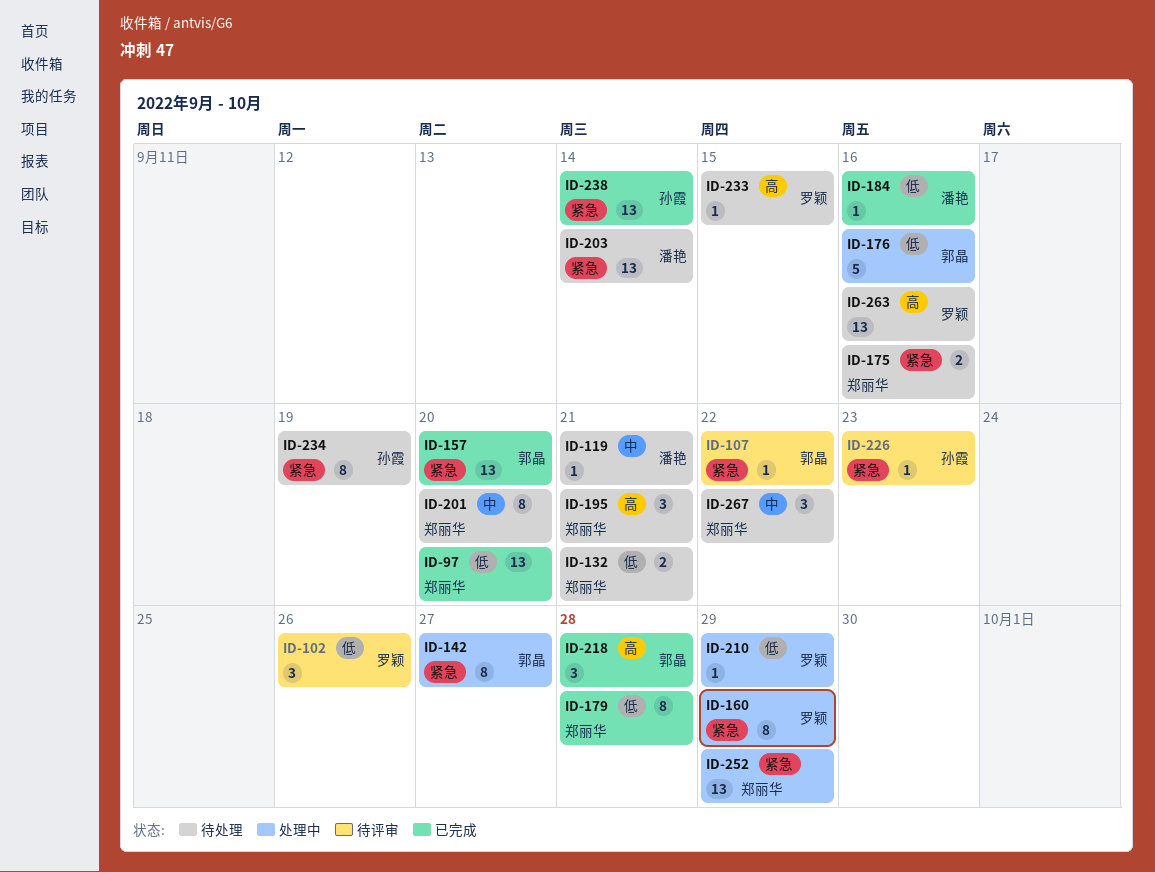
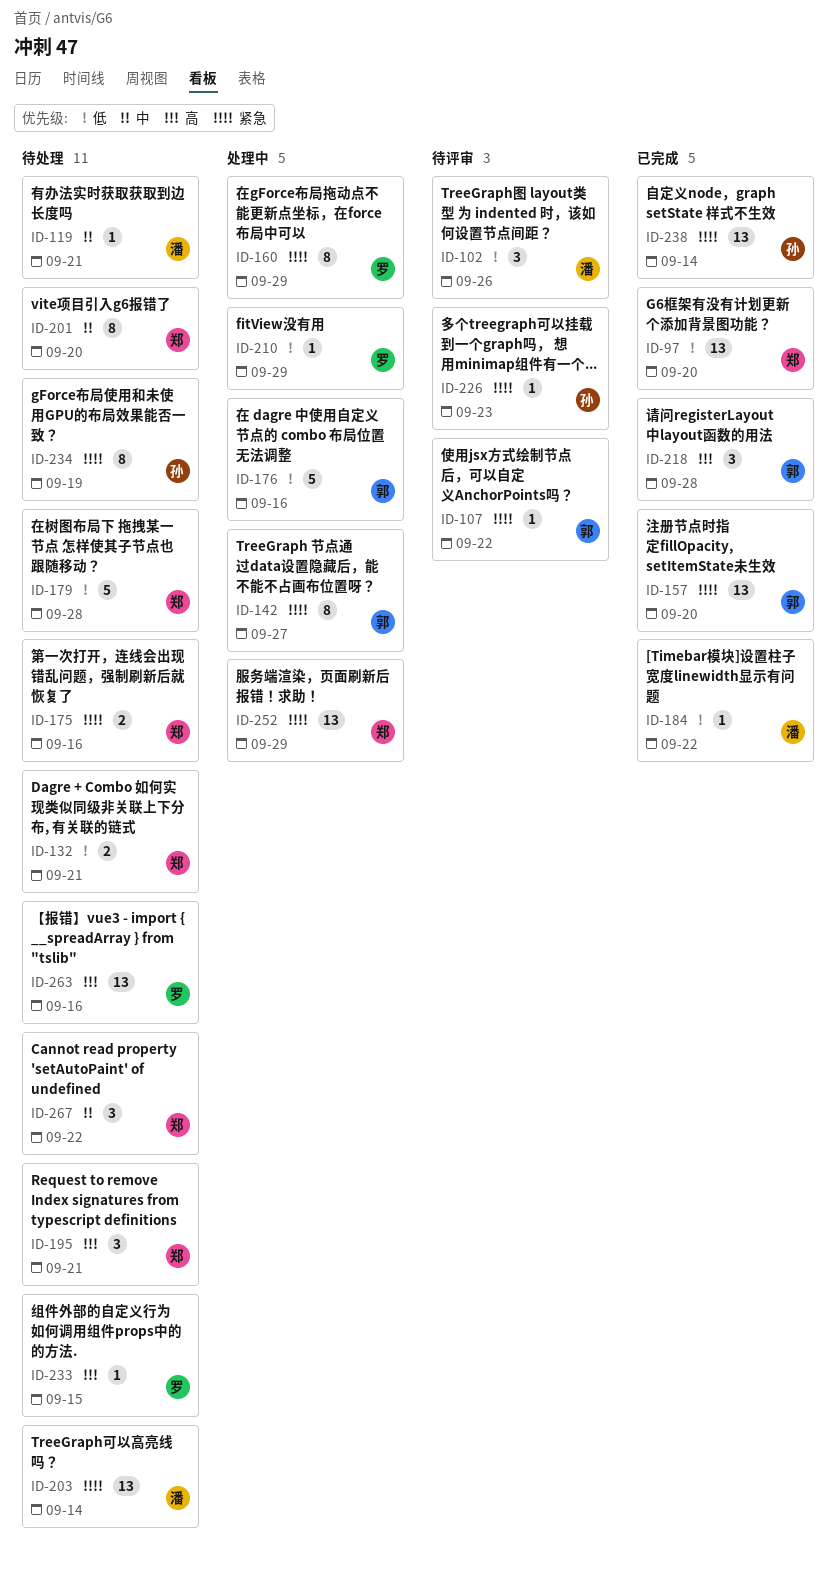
ID-102, owner: 罗颖 -> 潘艳
ID-179, status: 已完成 -> 待处理
ID-179, estimate: 8 -> 5
ID-184, due: Sep 16 -> Sep 22

